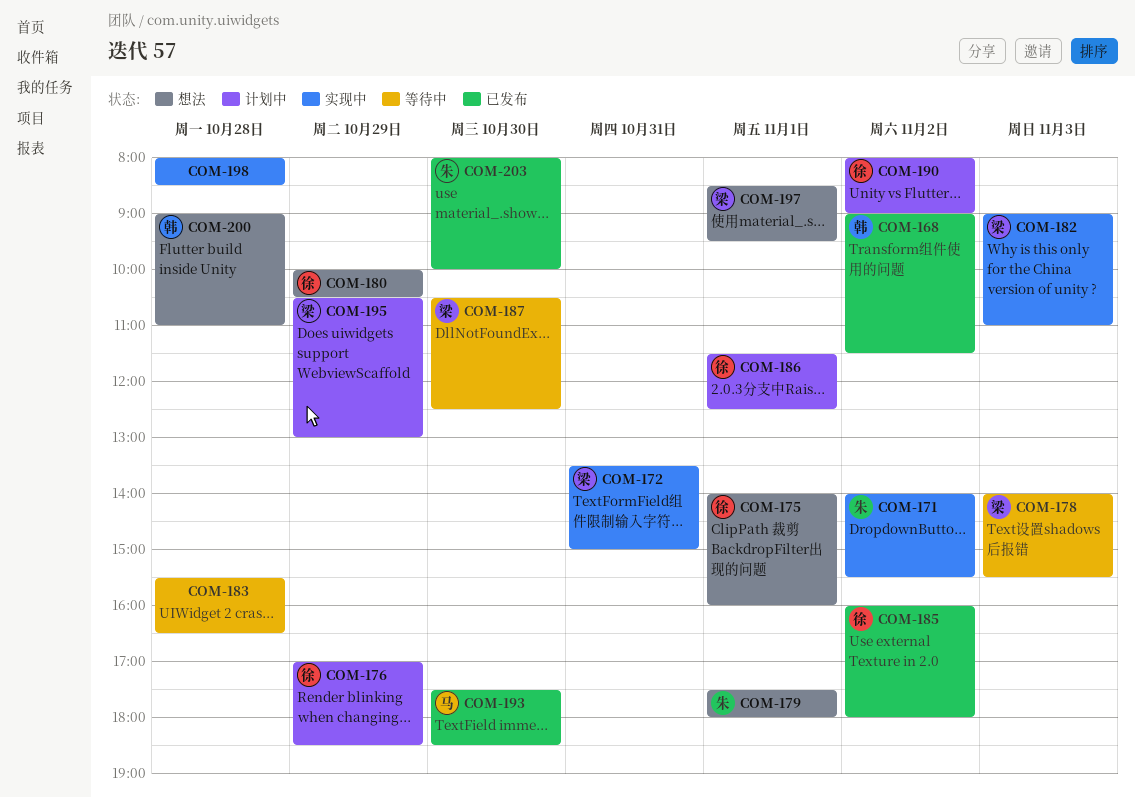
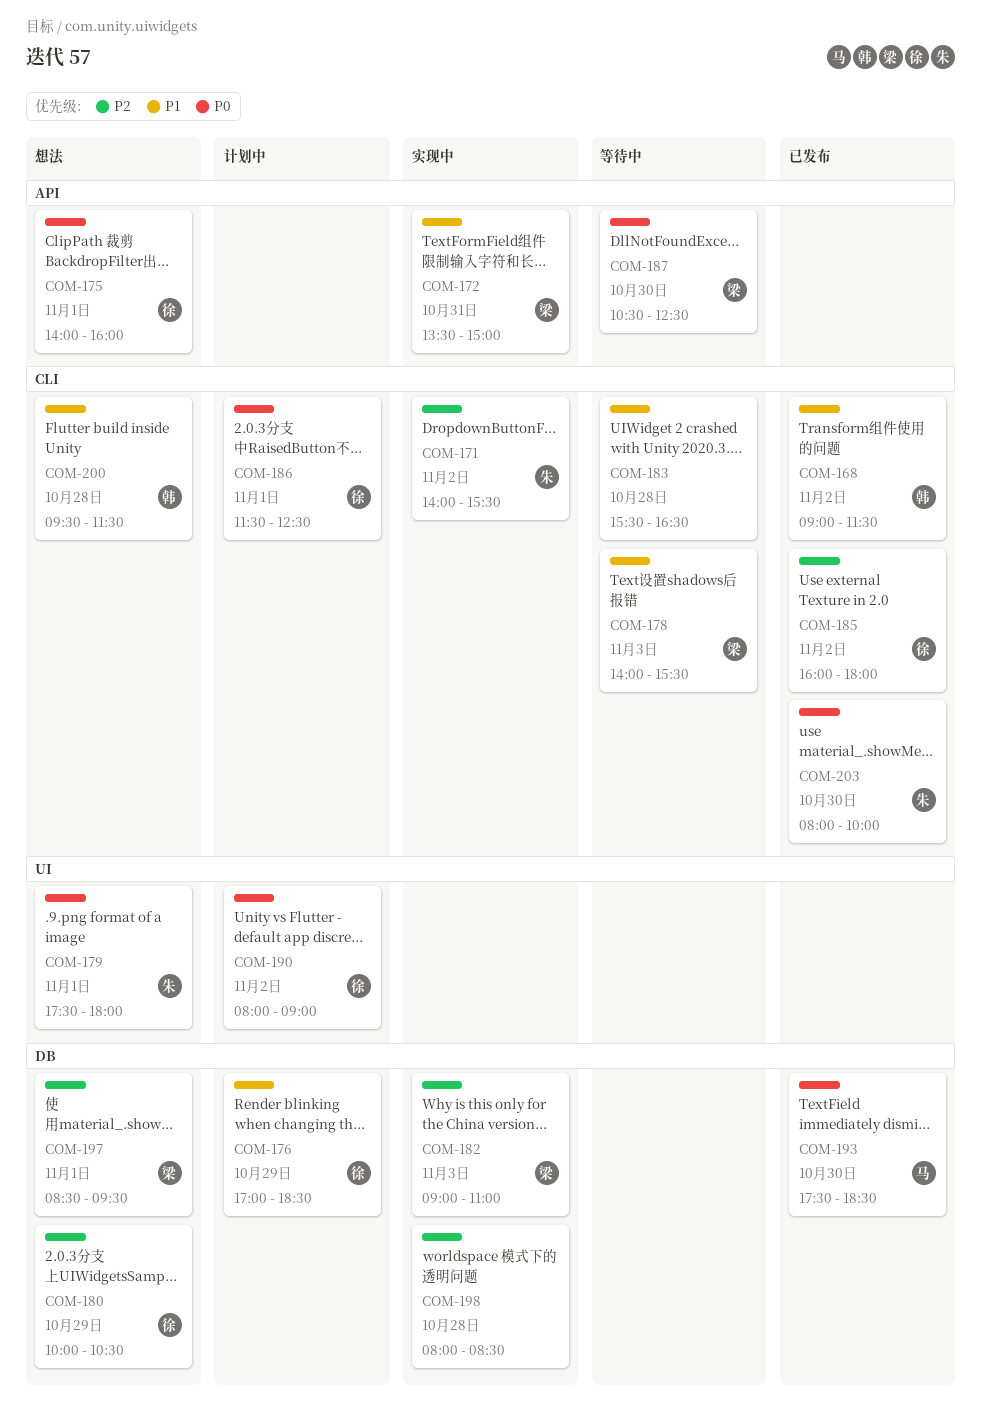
COM-195: present -> none
COM-200, begins: 09:00 -> 09:30
COM-200, ends: 11:00 -> 11:30

